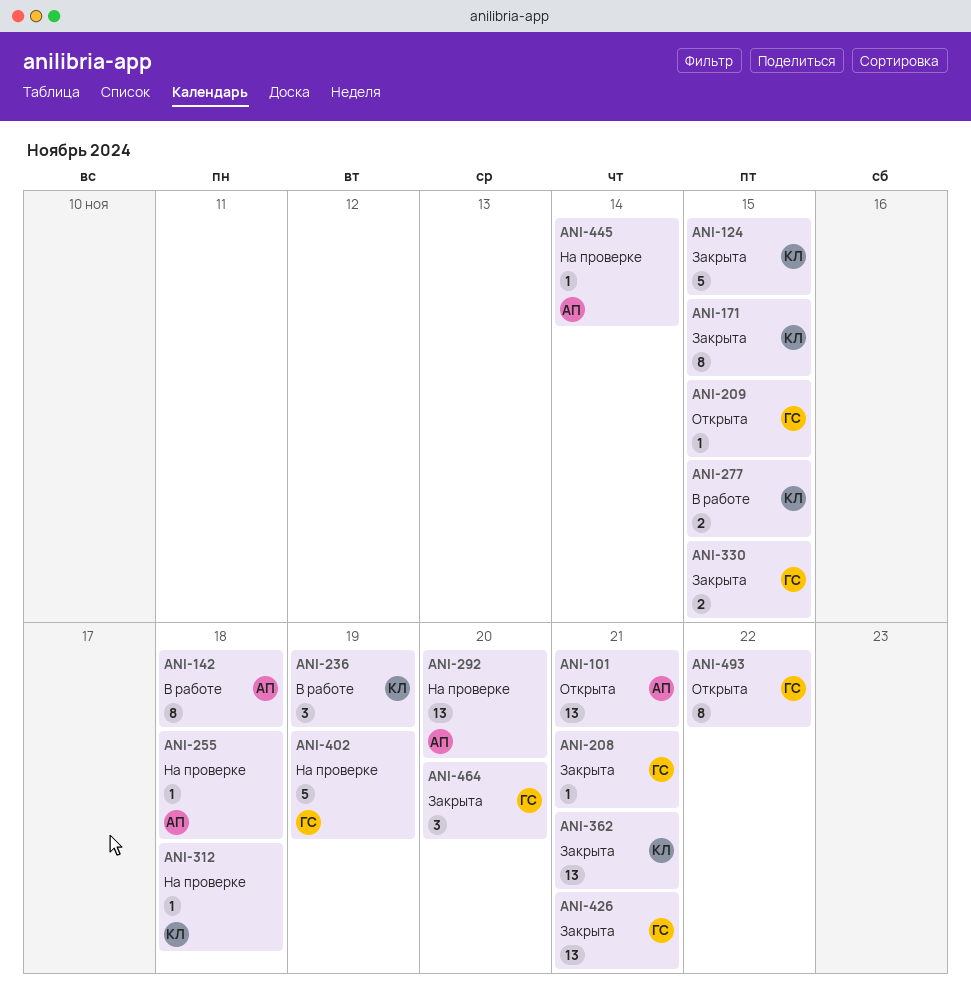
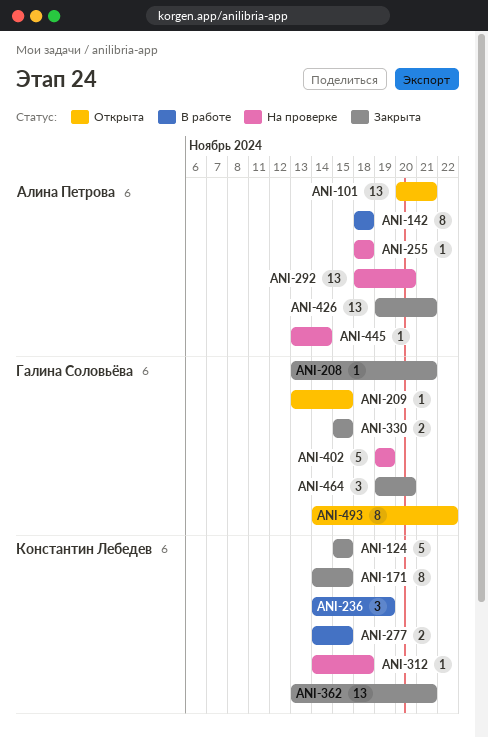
ANI-426, owner: Галина Соловьёва -> Алина Петрова

